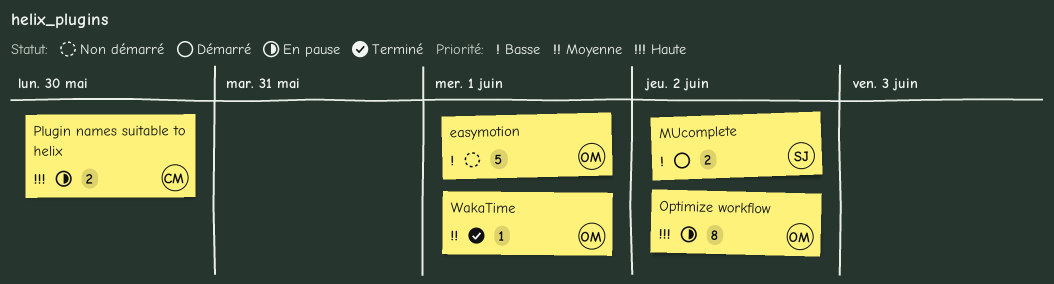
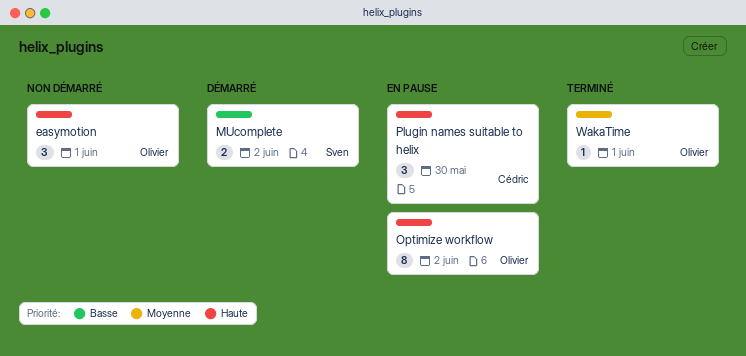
easymotion, priority: Basse -> Haute
easymotion, estimate: 5 -> 3
Plugin names suitable to helix, estimate: 2 -> 3

